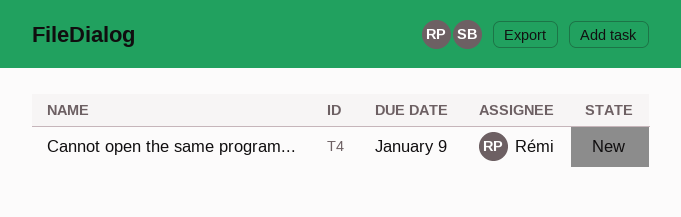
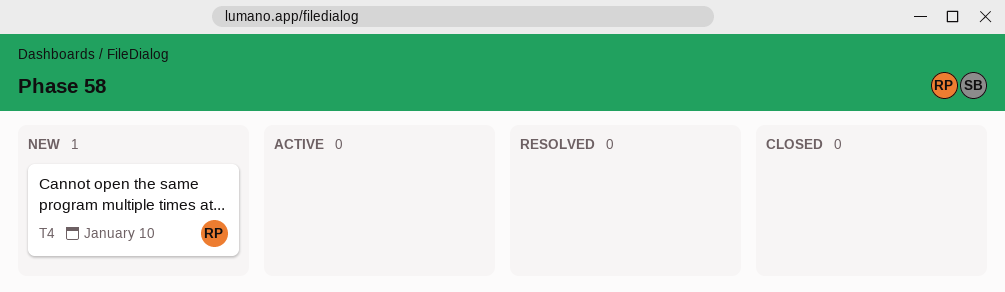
T4, due: Jan 9 -> Jan 10

